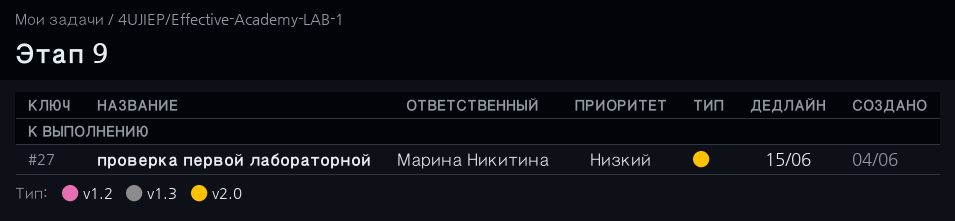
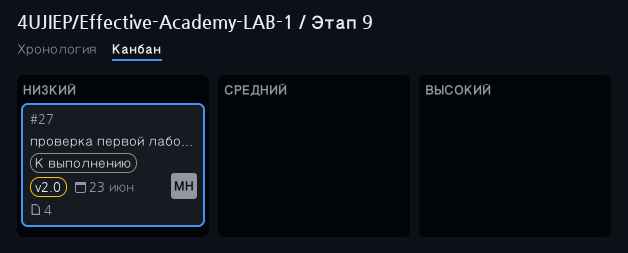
#27, due: Jun 15 -> Jun 23

